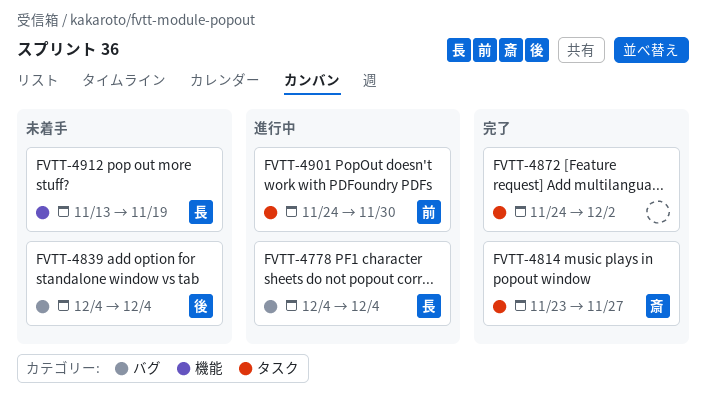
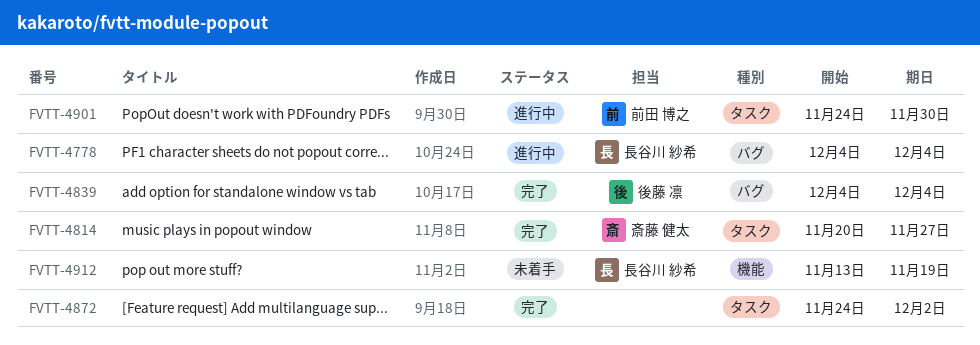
FVTT-4814, start: Nov 23 -> Nov 20
FVTT-4839, status: 未着手 -> 完了

